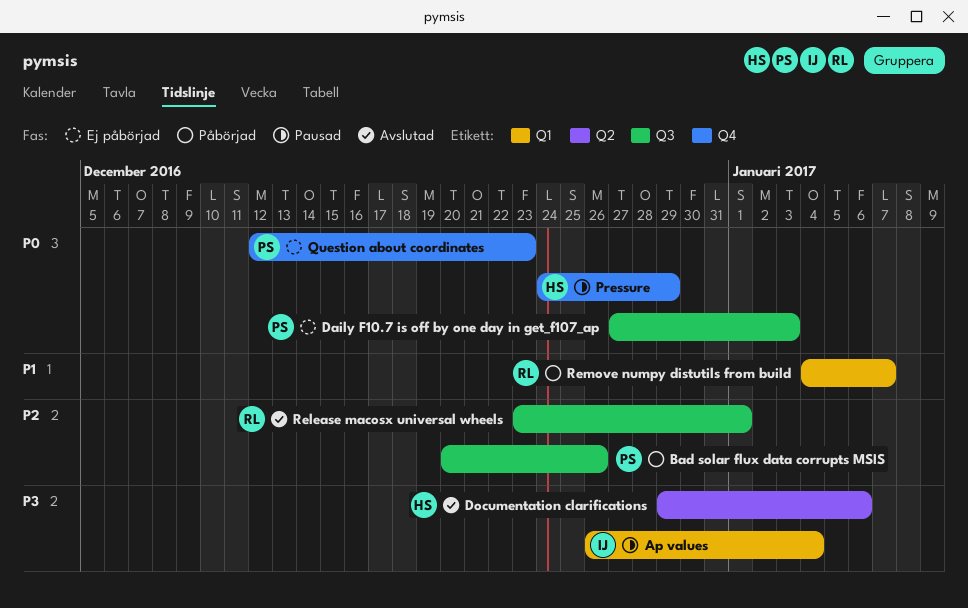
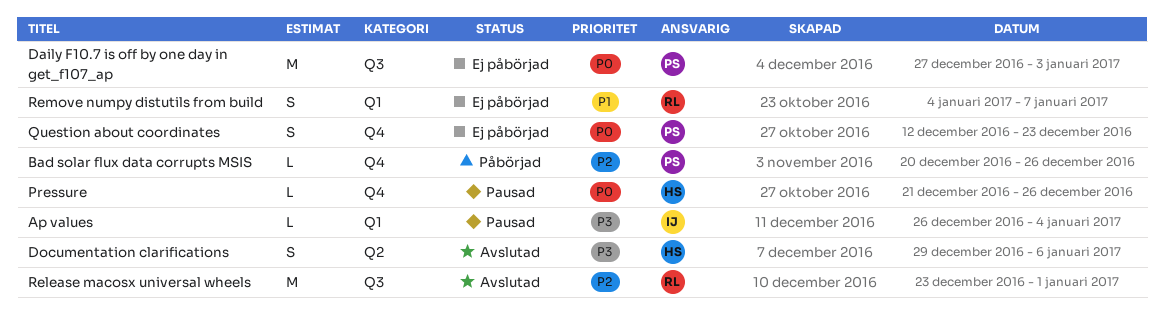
Bad solar flux data corrupts MSIS, label: Q3 -> Q4
Pressure, start: Dec 24 -> Dec 21
Pressure, due: Dec 29 -> Dec 26
Remove numpy distutils from build, status: Påbörjad -> Ej påbörjad

